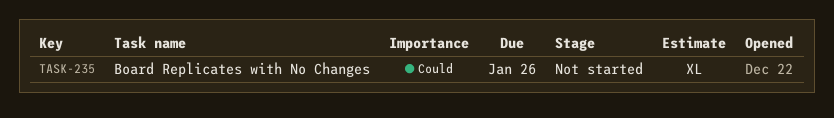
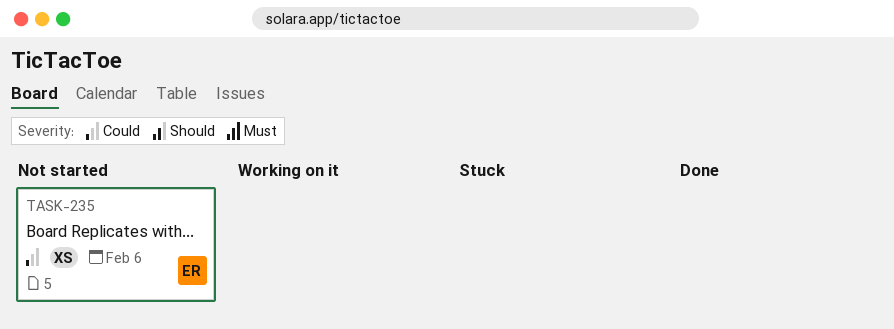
TASK-235, estimate: XL -> XS
TASK-235, due: Jan 26 -> Feb 6

